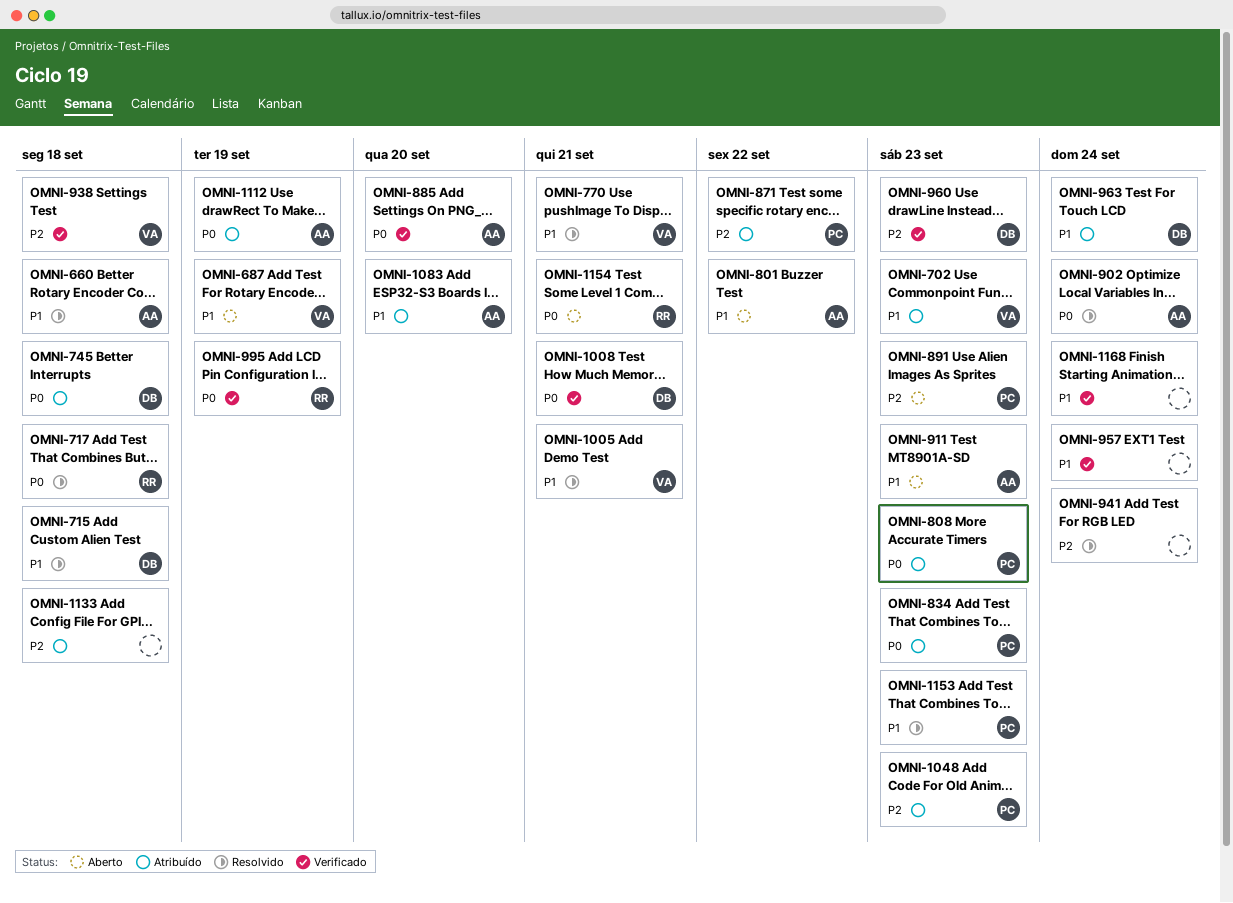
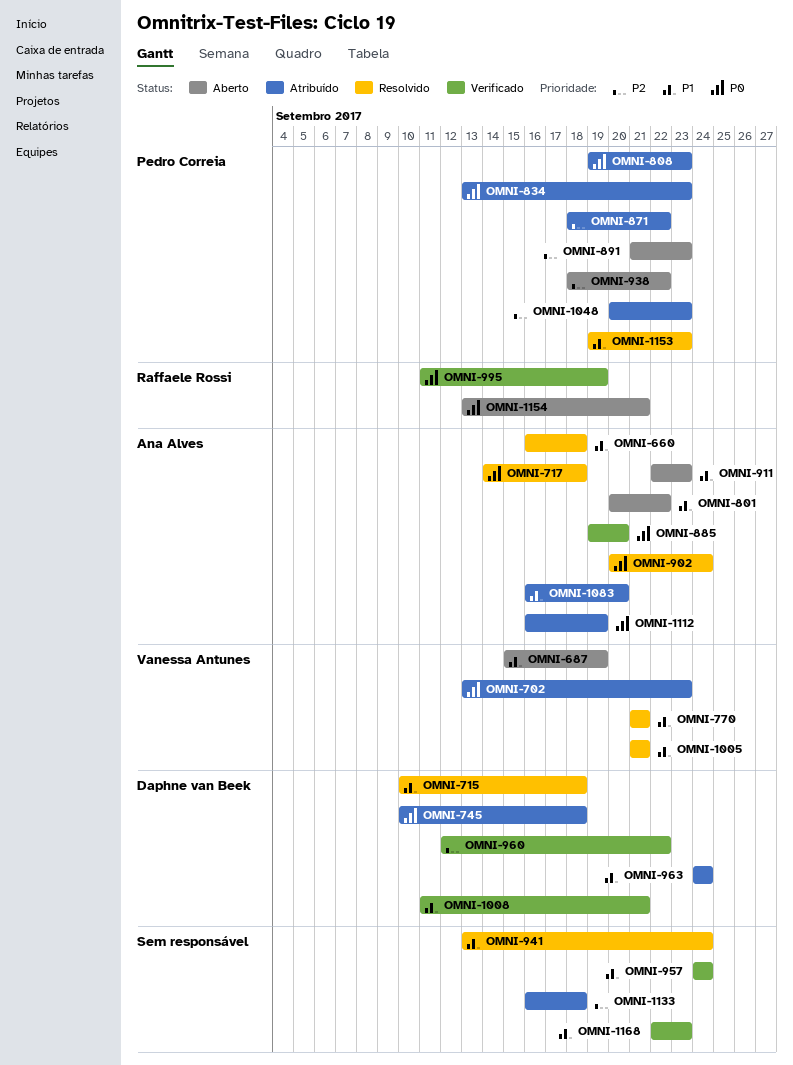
OMNI-702, priority: P1 -> P0
OMNI-717, owner: Raffaele Rossi -> Ana Alves
OMNI-938, status: Verificado -> Aberto
OMNI-938, owner: Vanessa Antunes -> Pedro Correia
OMNI-938, due: Sep 18 -> Sep 22
OMNI-941, priority: P2 -> P1
OMNI-960, due: Sep 23 -> Sep 22
OMNI-1008, priority: P0 -> P1
OMNI-1168, due: Sep 24 -> Sep 23

